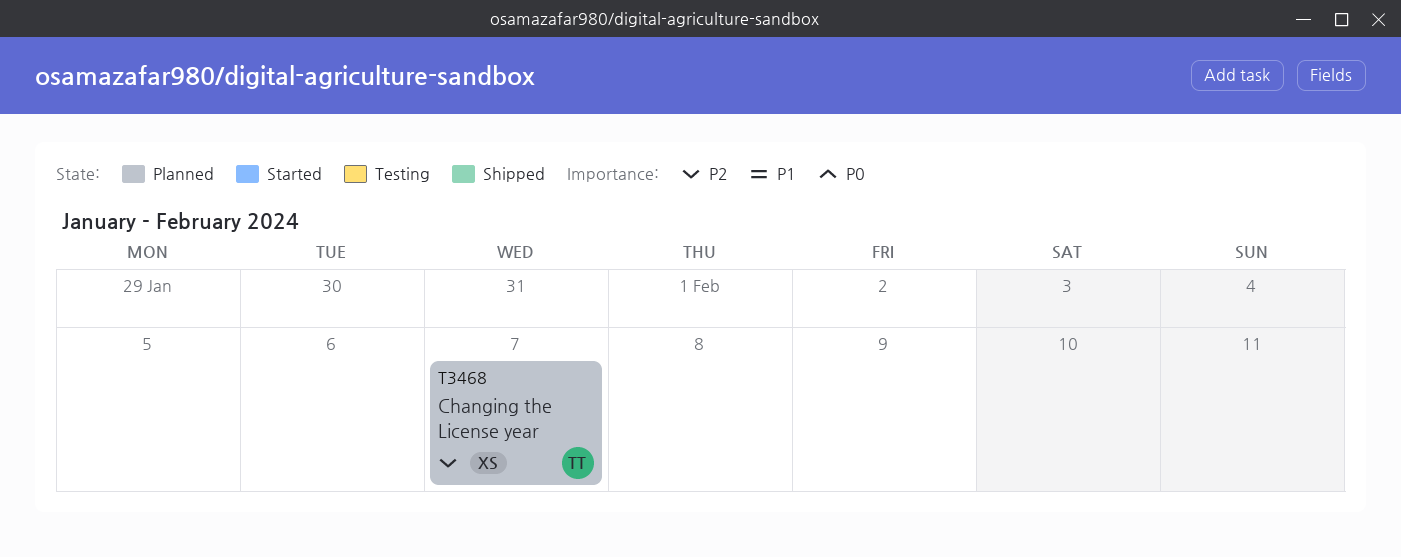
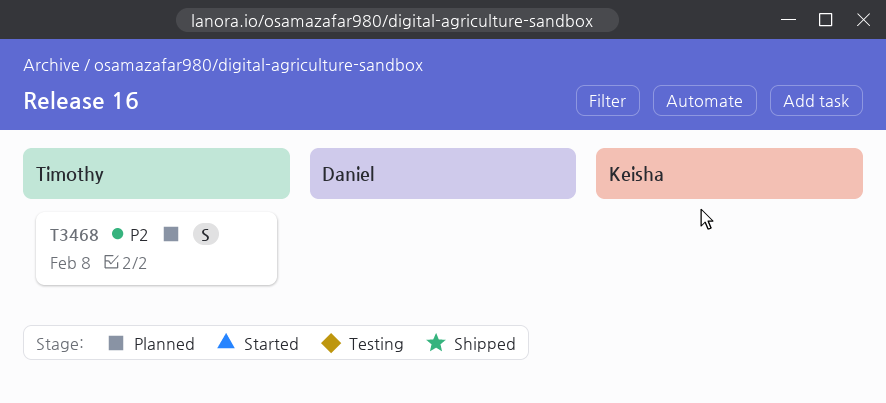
T3468, estimate: XS -> S
T3468, due: Feb 7 -> Feb 8

